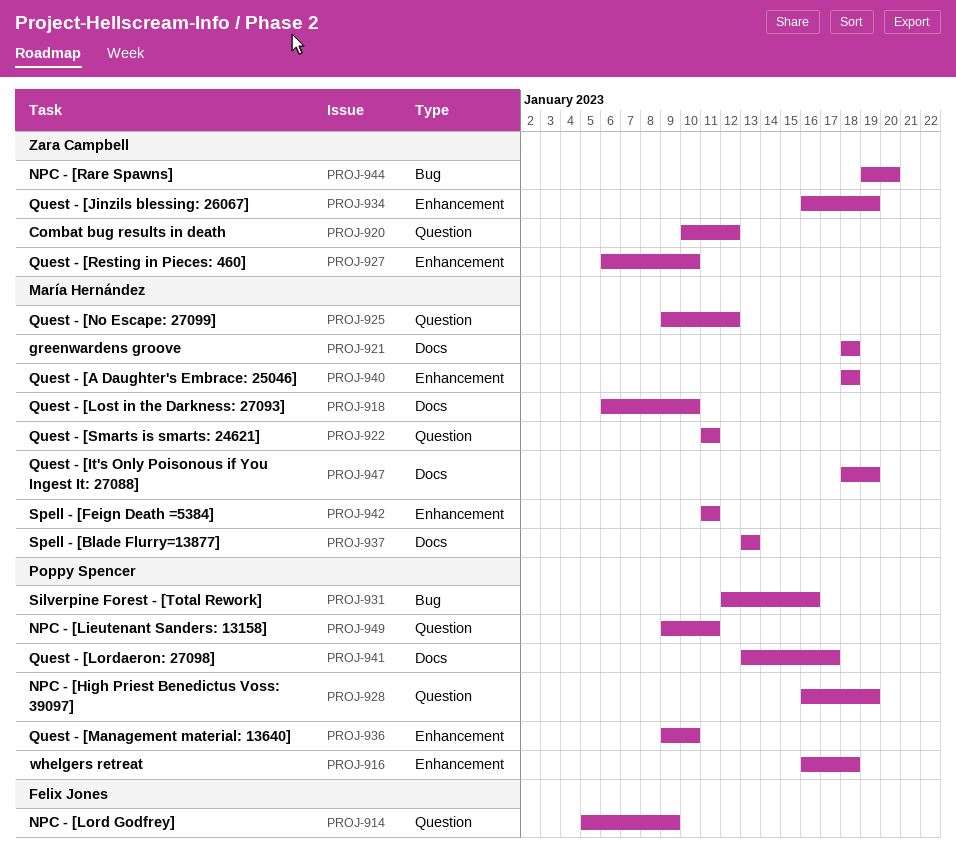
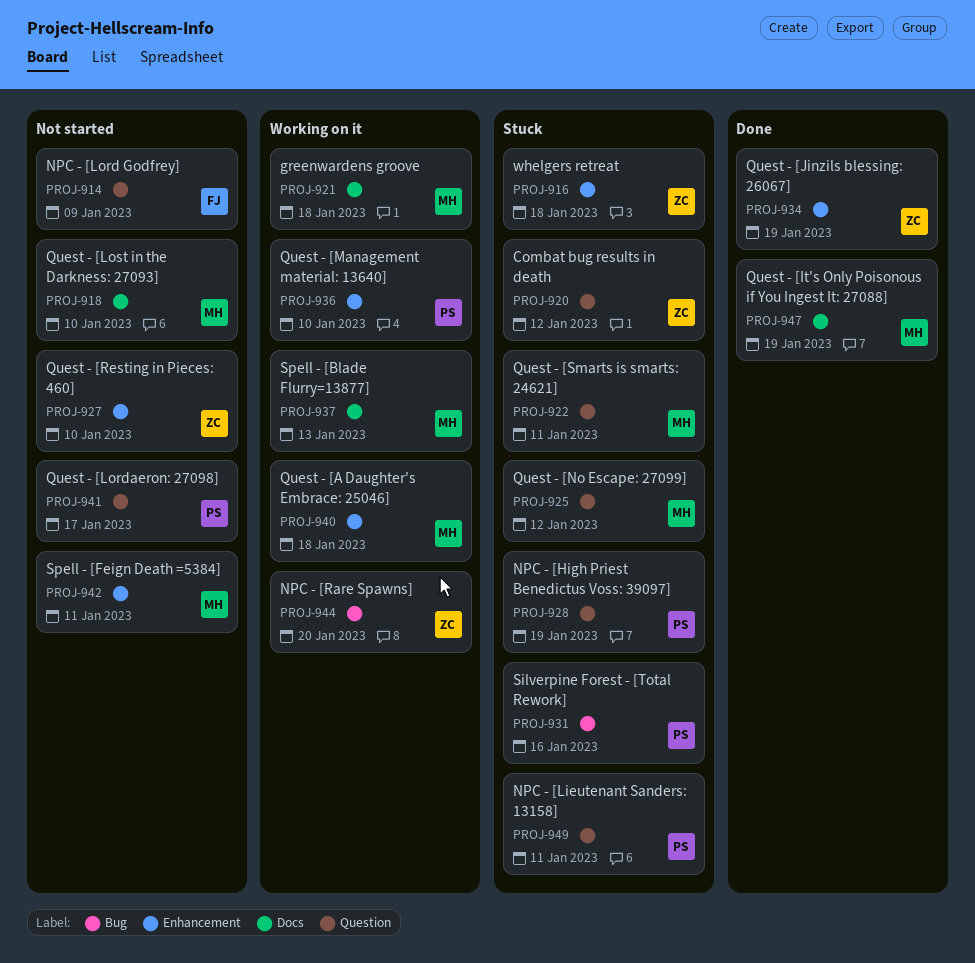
PROJ-916, owner: Poppy Spencer -> Zara Campbell
PROJ-941, label: Docs -> Question

